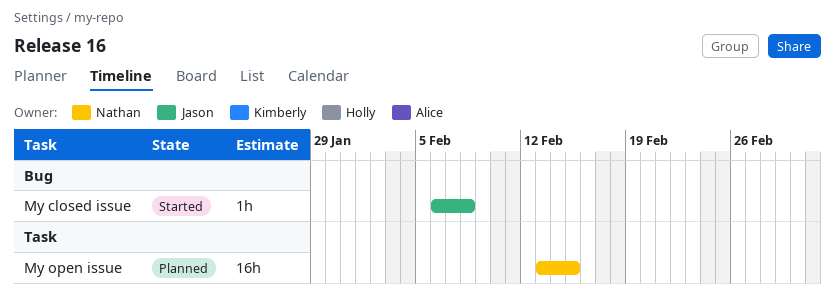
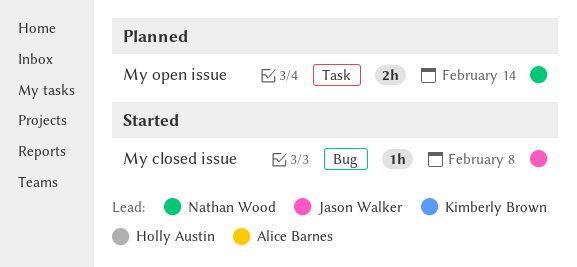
My open issue, estimate: 16h -> 2h
My open issue, due: Feb 15 -> Feb 14

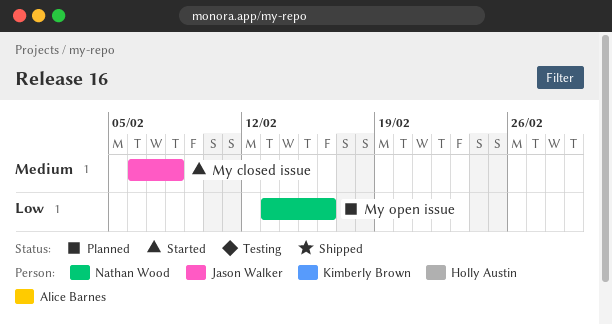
My open issue, due: Feb 14 -> Feb 16

